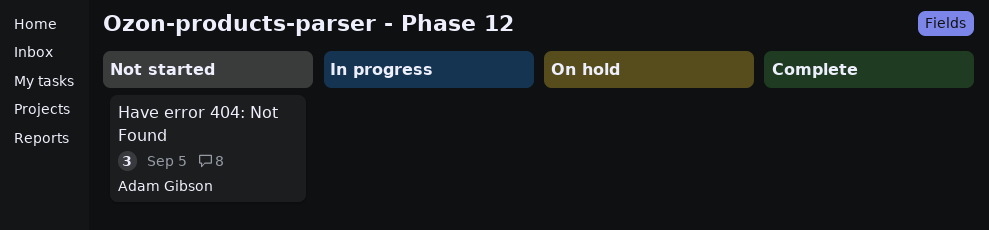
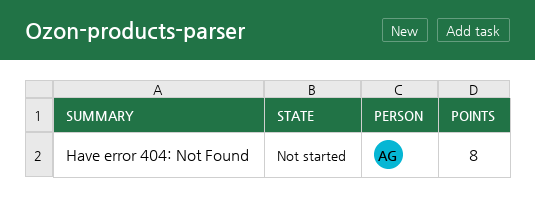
Have error 404: Not Found, estimate: 3 -> 8

